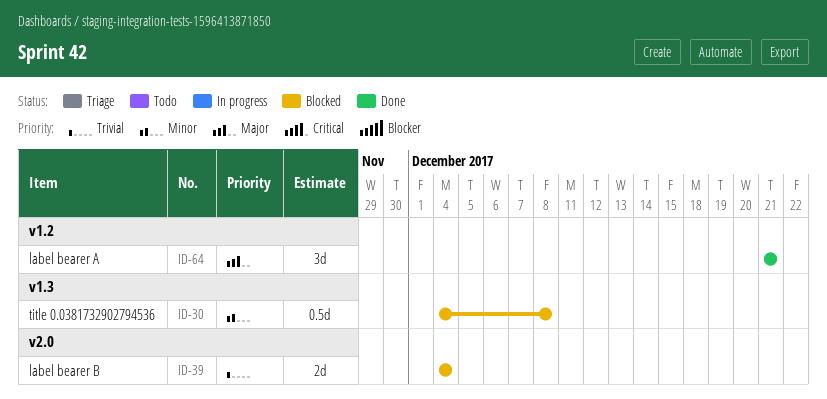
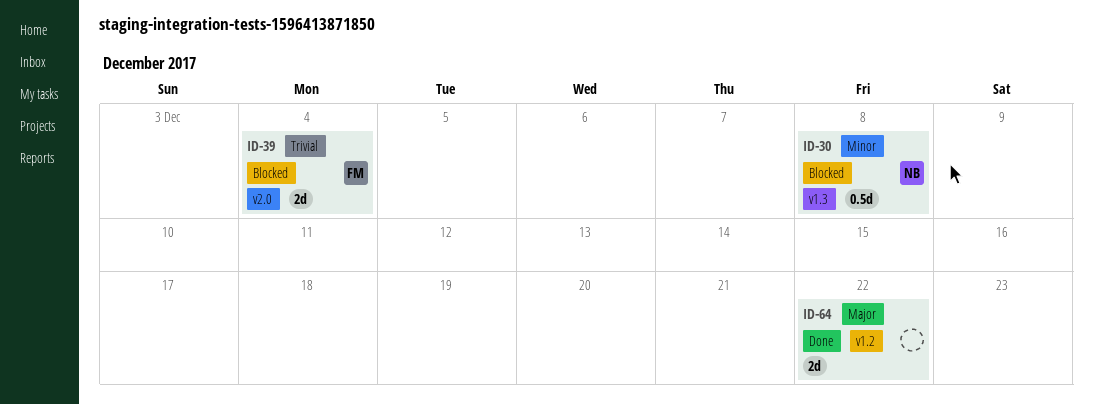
ID-64, estimate: 3d -> 2d
ID-64, due: Dec 21 -> Dec 22

